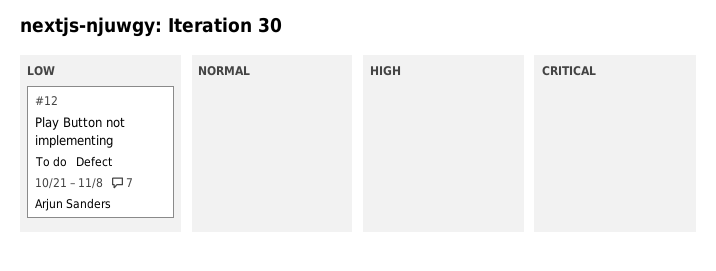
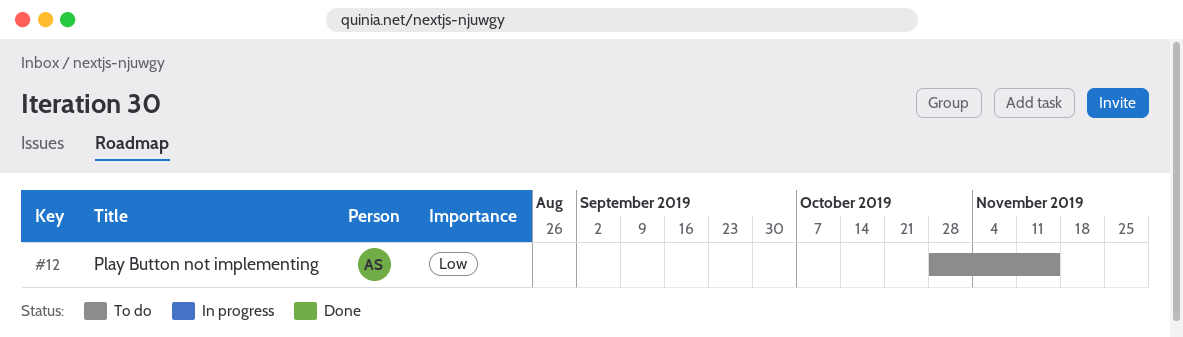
#12, start: Oct 21 -> Oct 28
#12, due: Nov 8 -> Nov 15

